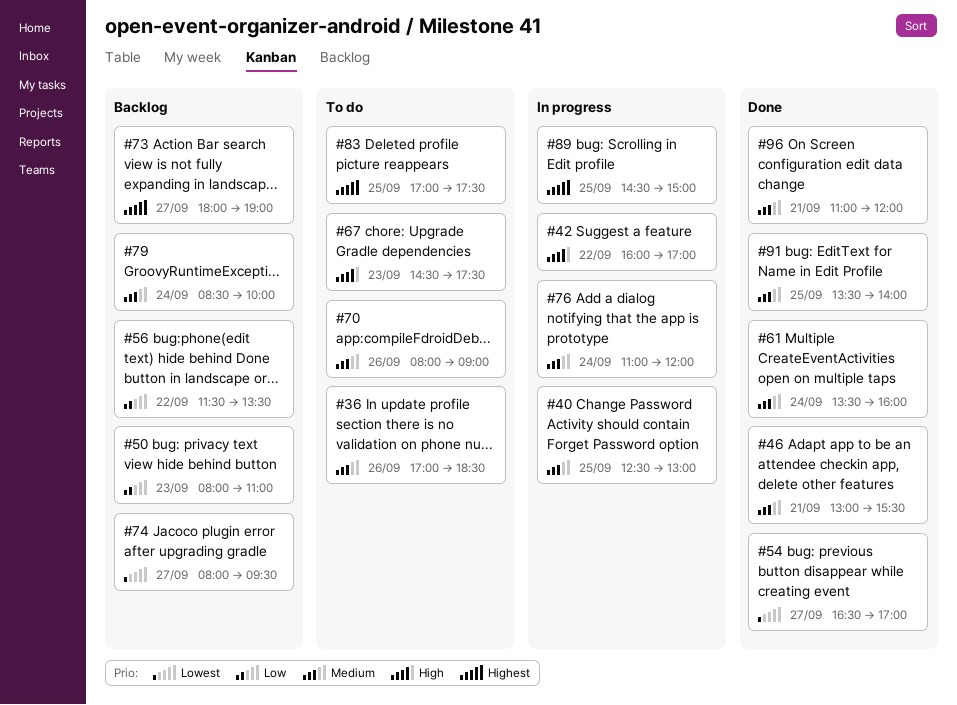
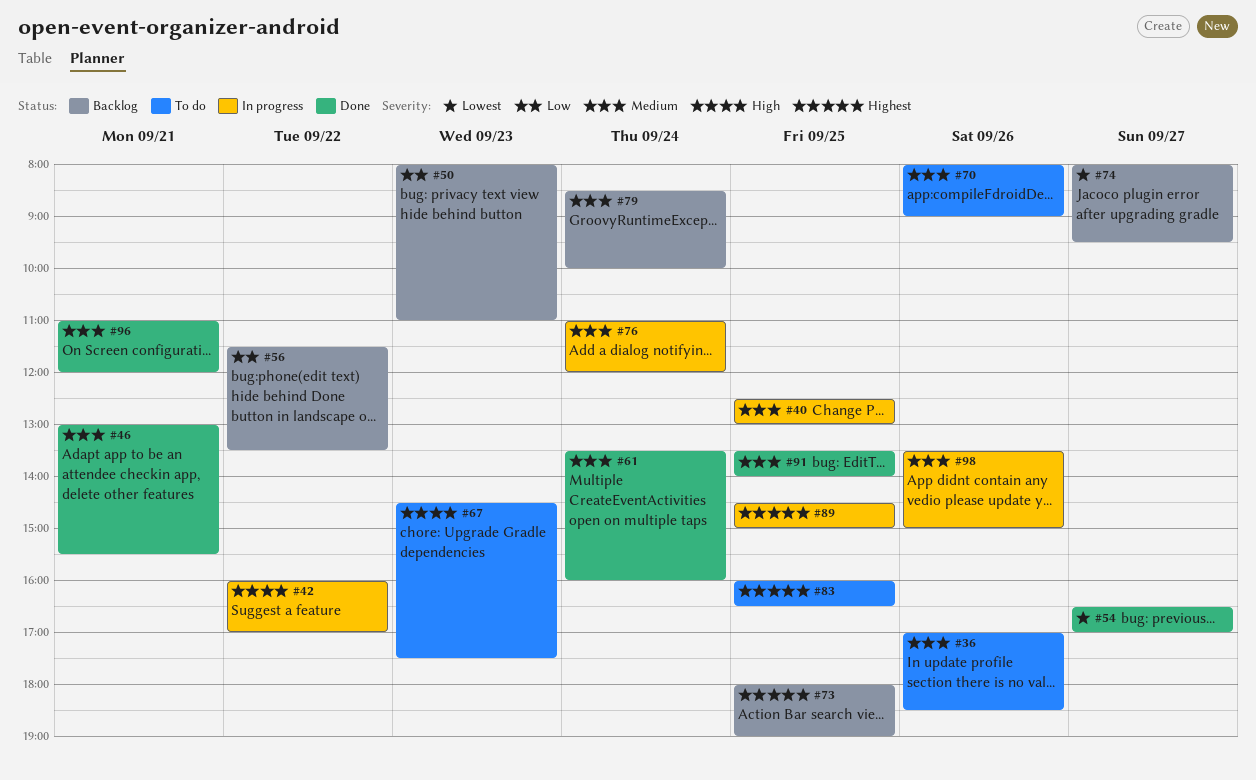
#73, day: Sep 27 -> Sep 25
#83, begins: 17:00 -> 16:00
#83, ends: 17:30 -> 16:30
#98: none -> present

